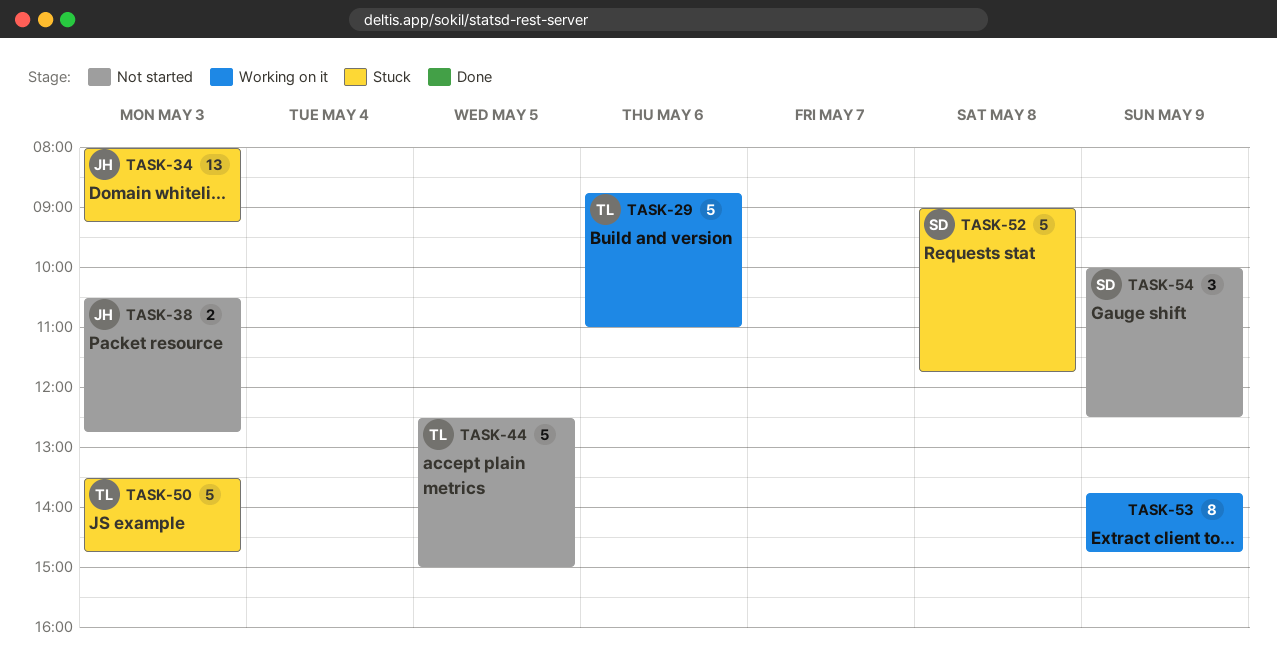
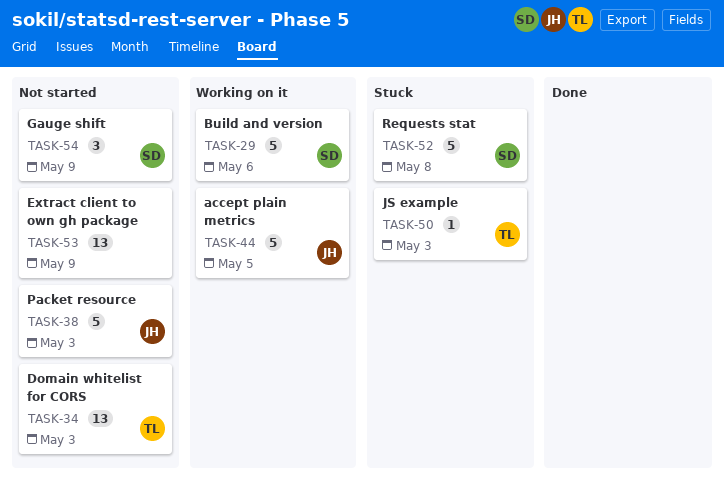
TASK-29, owner: TL -> SD
TASK-34, status: Stuck -> Not started
TASK-34, owner: JH -> TL
TASK-38, estimate: 2 -> 5
TASK-44, status: Not started -> Working on it
TASK-44, owner: TL -> JH
TASK-50, estimate: 5 -> 1
TASK-53, status: Working on it -> Not started
TASK-53, estimate: 8 -> 13

